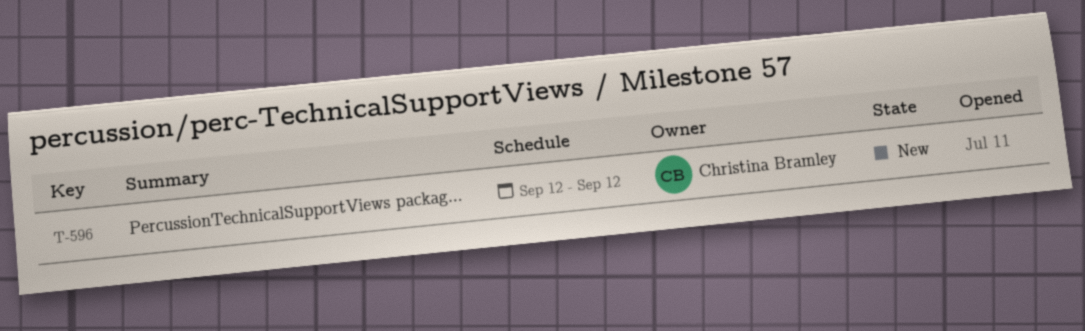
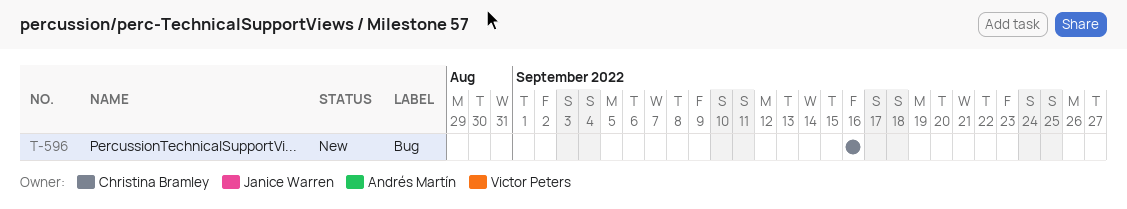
T-596, start: Sep 12 -> Sep 16
T-596, due: Sep 12 -> Sep 16

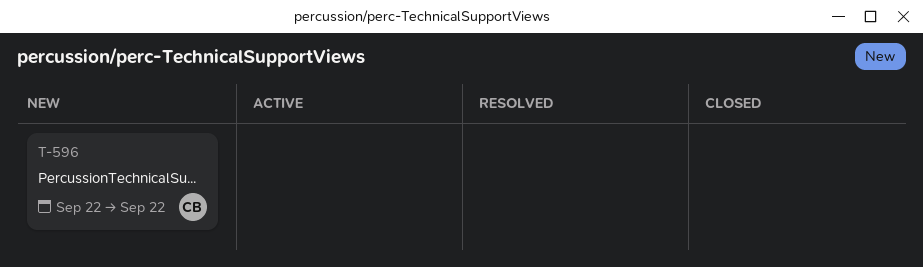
T-596, start: Sep 16 -> Sep 22
T-596, due: Sep 16 -> Sep 22

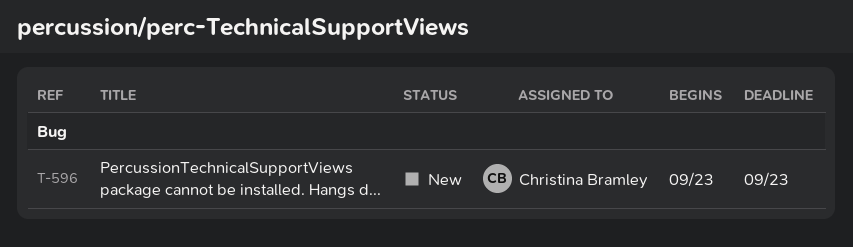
T-596, start: Sep 22 -> Sep 23
T-596, due: Sep 22 -> Sep 23

